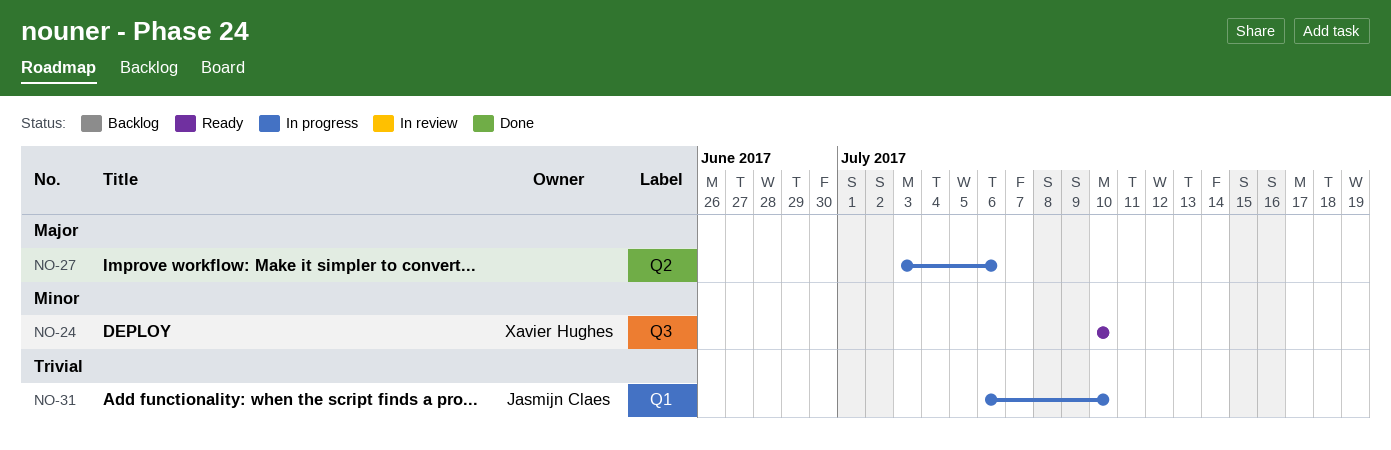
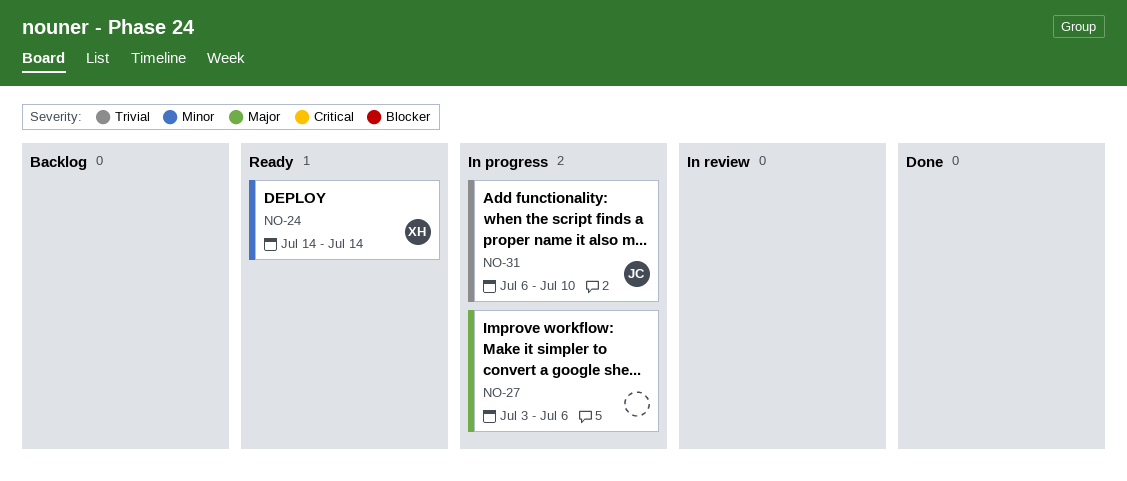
NO-24, start: Jul 10 -> Jul 14
NO-24, due: Jul 10 -> Jul 14

